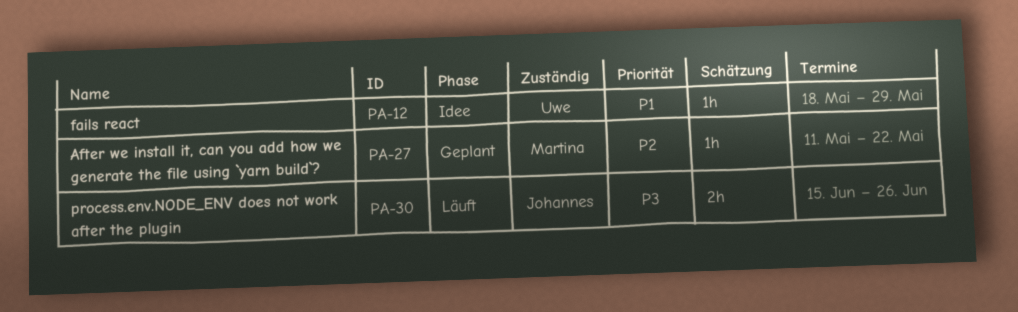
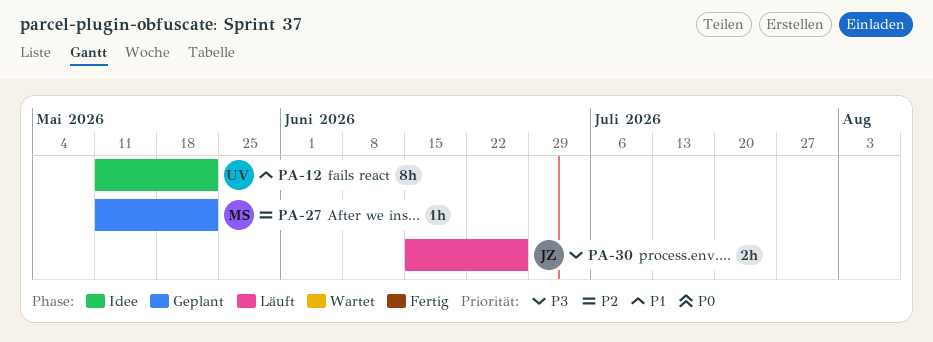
PA-12, estimate: 1h -> 8h
PA-12, start: May 18 -> May 11
PA-12, due: May 29 -> May 22

